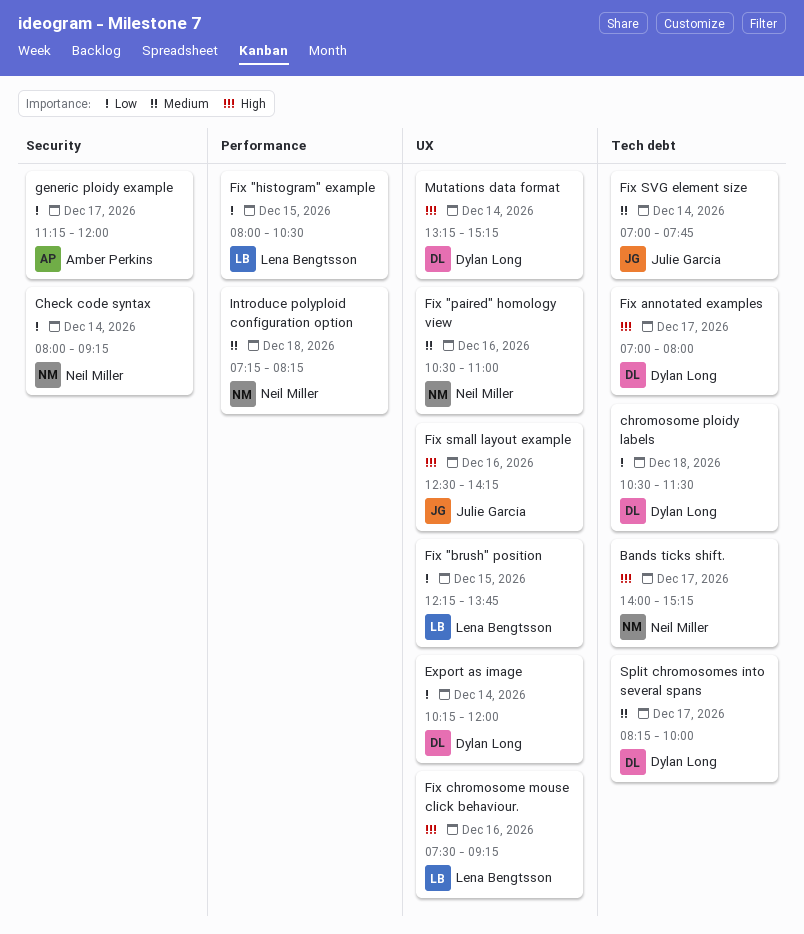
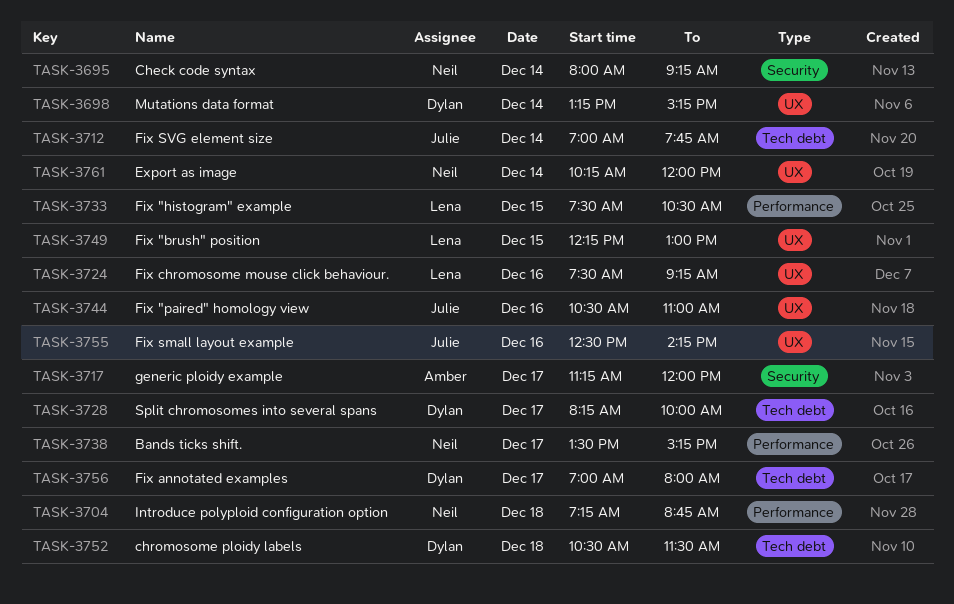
Bands ticks shift., label: Tech debt -> Performance
Bands ticks shift., begins: 14:00 -> 13:30
Export as image, owner: Dylan Long -> Neil Miller
Fix "brush" position, ends: 13:45 -> 13:00
Fix "histogram" example, begins: 08:00 -> 07:30
Fix "paired" homology view, owner: Neil Miller -> Julie Garcia
Introduce polyploid configuration option, ends: 08:15 -> 08:45

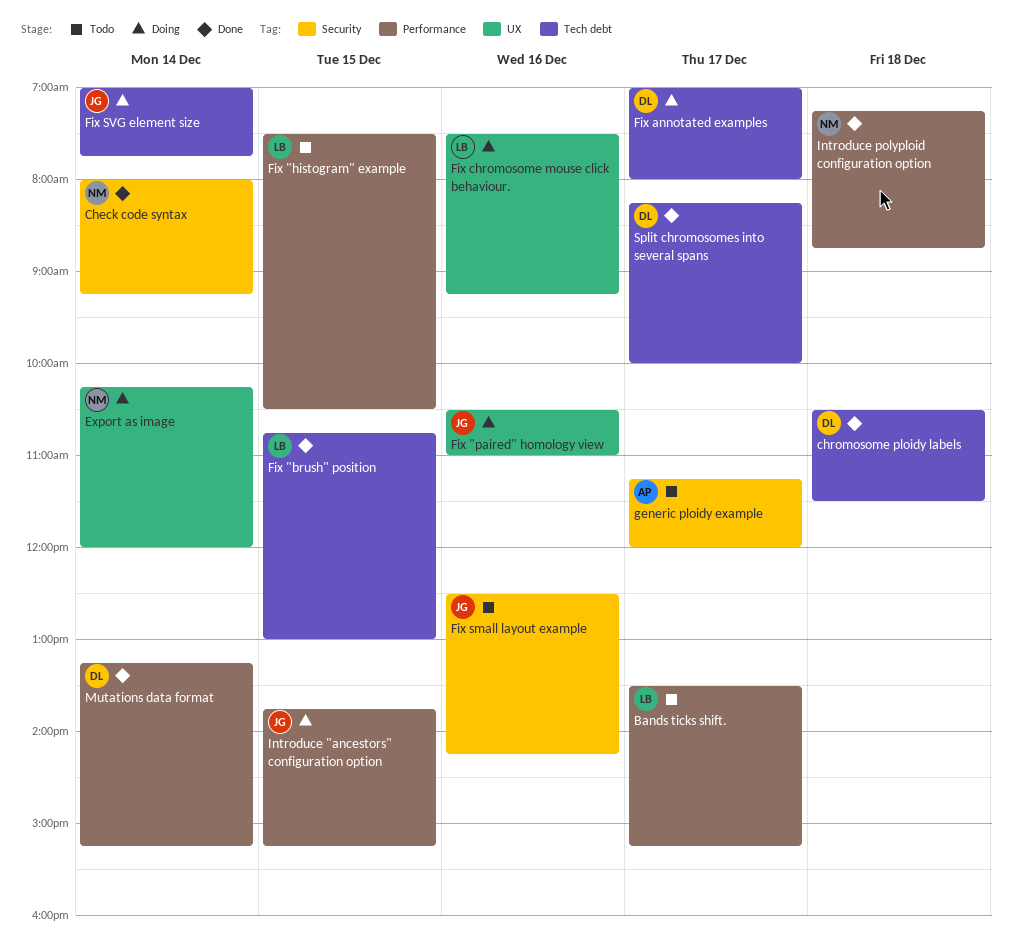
Bands ticks shift., owner: Neil -> Lena
Fix "brush" position, label: UX -> Tech debt
Fix "brush" position, begins: 12:15 -> 10:45
Fix small layout example, label: UX -> Security
Introduce "ancestors" configuration option: none -> present
Mutations data format, label: UX -> Performance

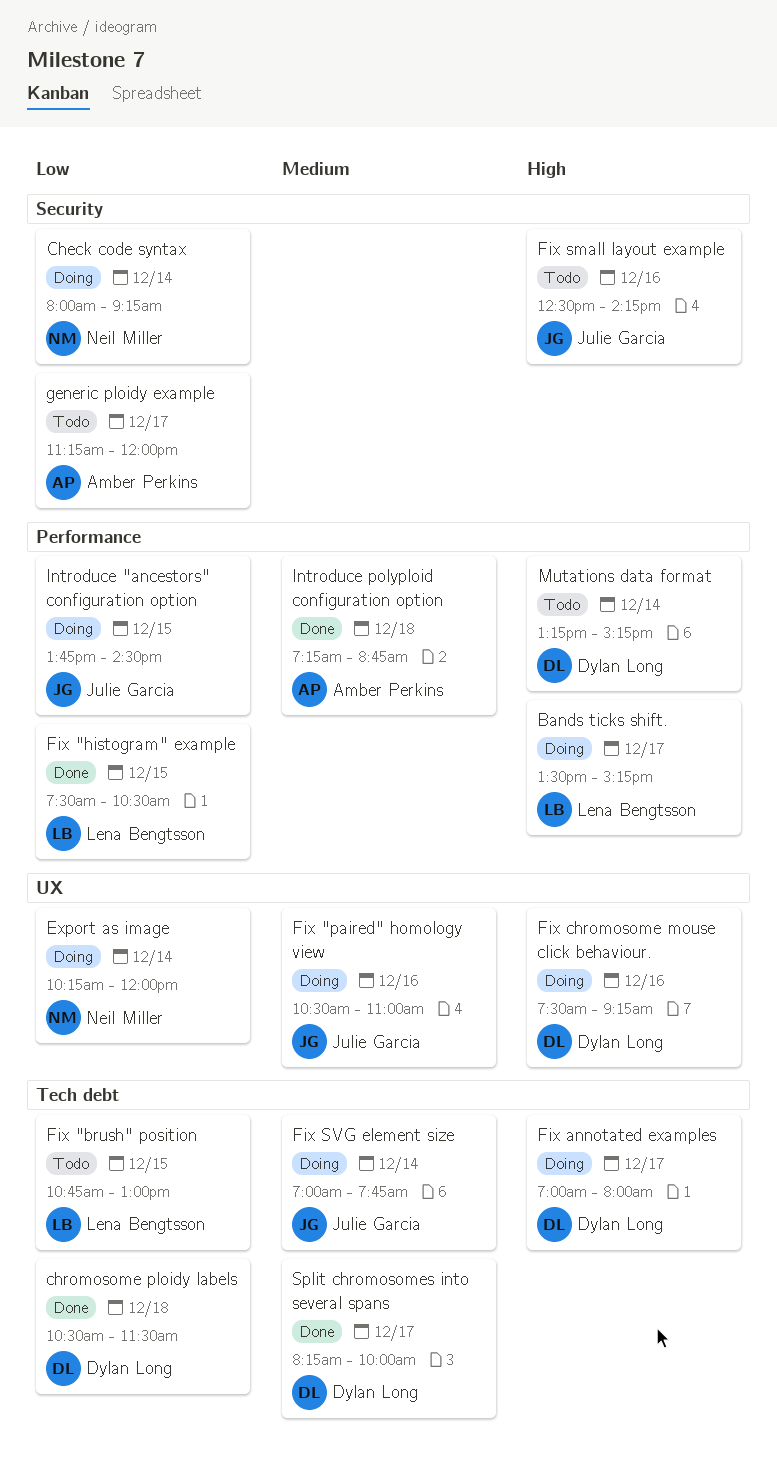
Bands ticks shift., status: Todo -> Doing
Check code syntax, status: Done -> Doing
Fix "brush" position, status: Done -> Todo
Fix "histogram" example, status: Todo -> Done
Fix chromosome mouse click behaviour., owner: Lena Bengtsson -> Dylan Long
Introduce "ancestors" configuration option, ends: 15:15 -> 14:30
Introduce polyploid configuration option, owner: Neil Miller -> Amber Perkins
Mutations data format, status: Done -> Todo

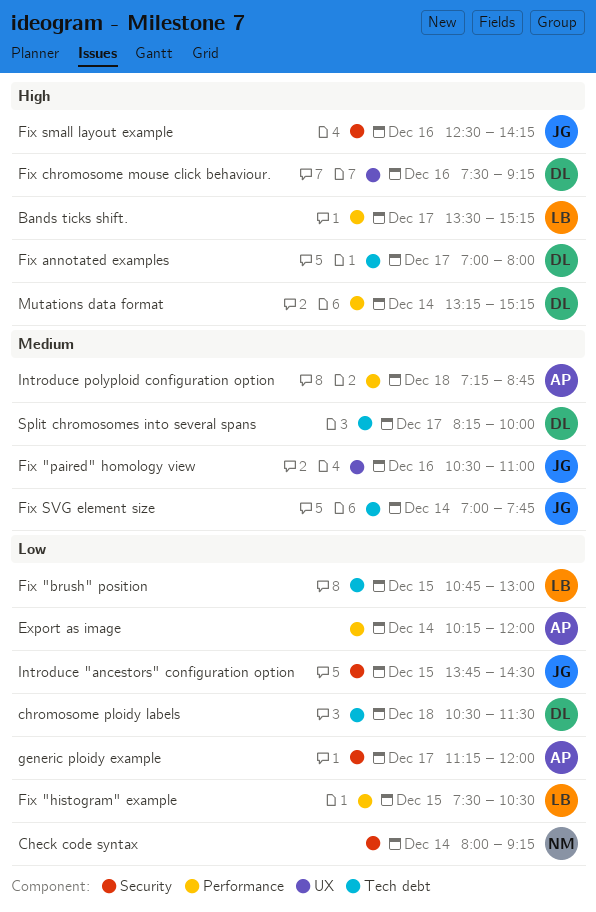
Export as image, owner: Neil Miller -> Amber Perkins
Export as image, label: UX -> Performance
Introduce "ancestors" configuration option, label: Performance -> Security

